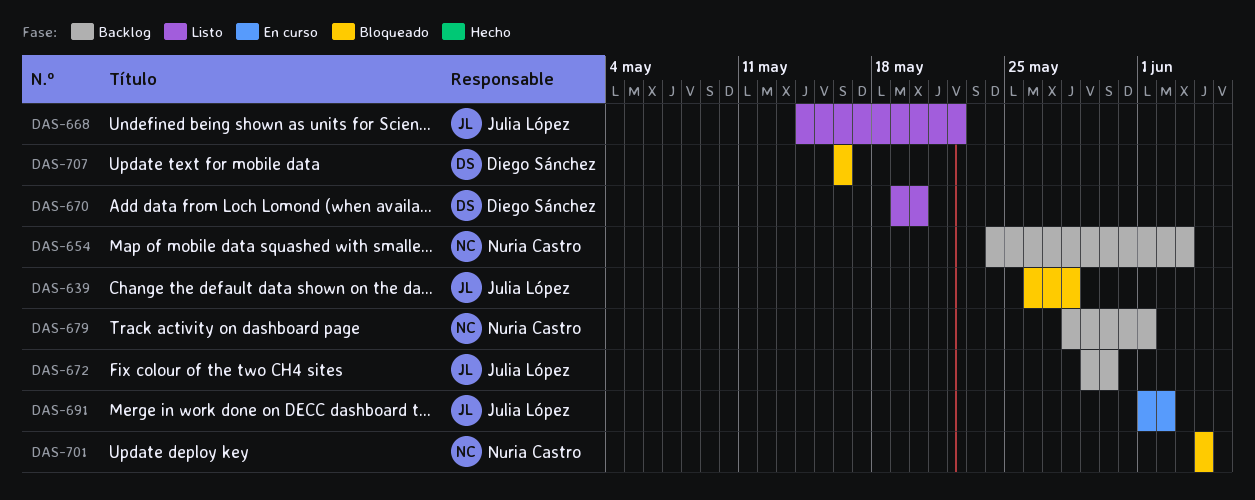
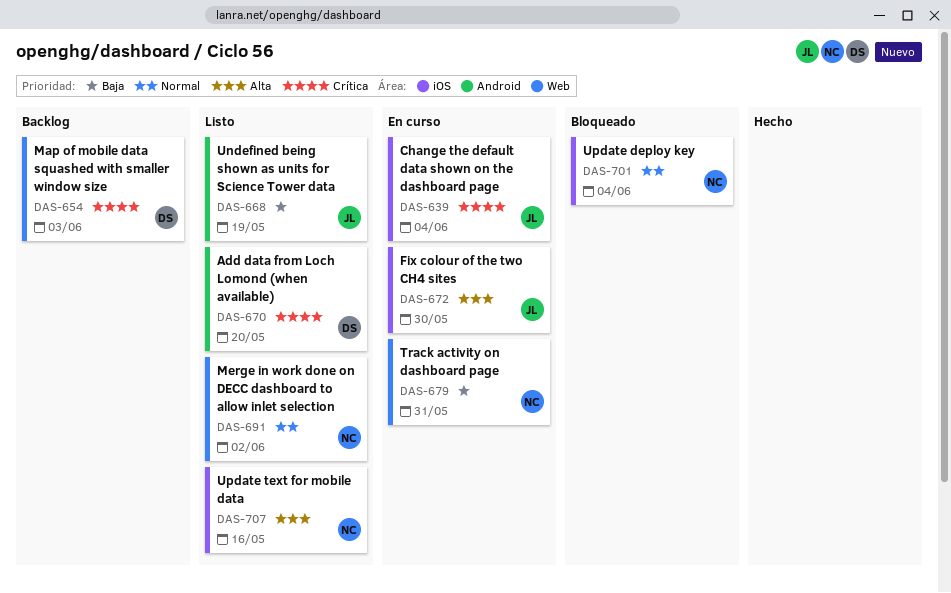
DAS-639, status: Bloqueado -> En curso
DAS-639, due: May 28 -> Jun 4
DAS-654, owner: Nuria Castro -> Diego Sánchez
DAS-668, due: May 22 -> May 19
DAS-672, status: Backlog -> En curso
DAS-679, status: Backlog -> En curso
DAS-679, due: Jun 1 -> May 31
DAS-691, status: En curso -> Listo
DAS-691, owner: Julia López -> Nuria Castro
DAS-707, status: Bloqueado -> Listo
DAS-707, owner: Diego Sánchez -> Nuria Castro

